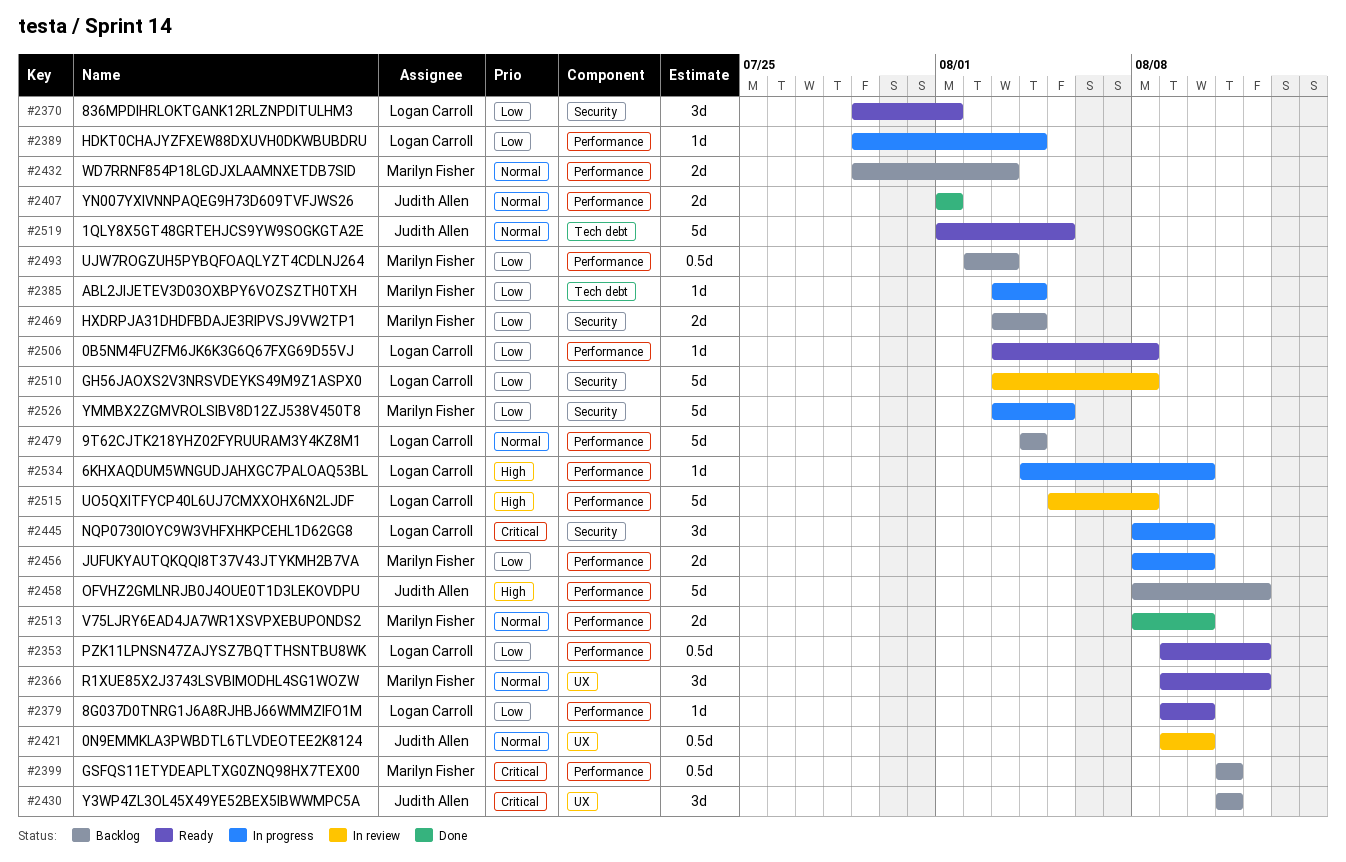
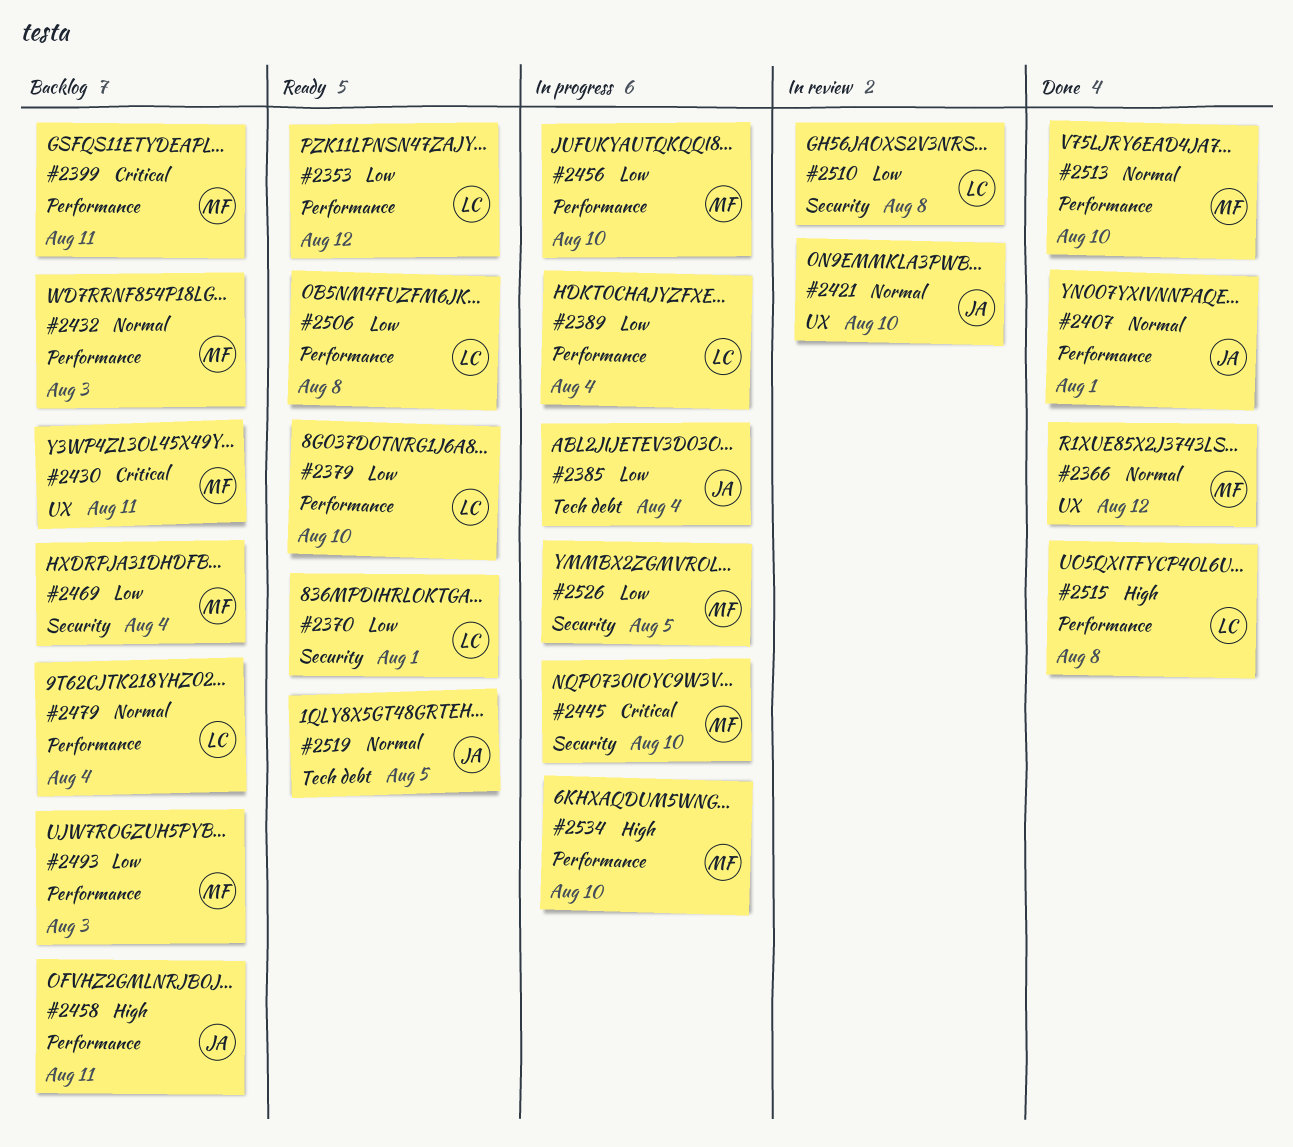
#2366, status: Ready -> Done
#2385, owner: Marilyn Fisher -> Judith Allen
#2430, owner: Judith Allen -> Marilyn Fisher
#2445, owner: Logan Carroll -> Marilyn Fisher
#2458, due: Aug 12 -> Aug 11
#2515, status: In review -> Done
#2534, owner: Logan Carroll -> Marilyn Fisher

